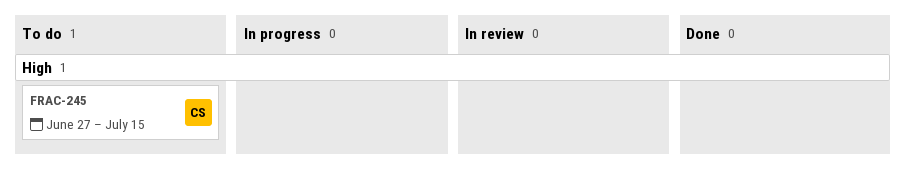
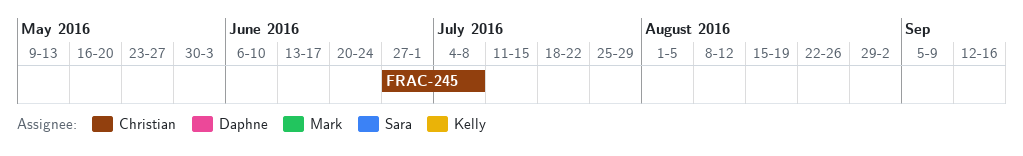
FRAC-245, due: Jul 15 -> Jul 8

